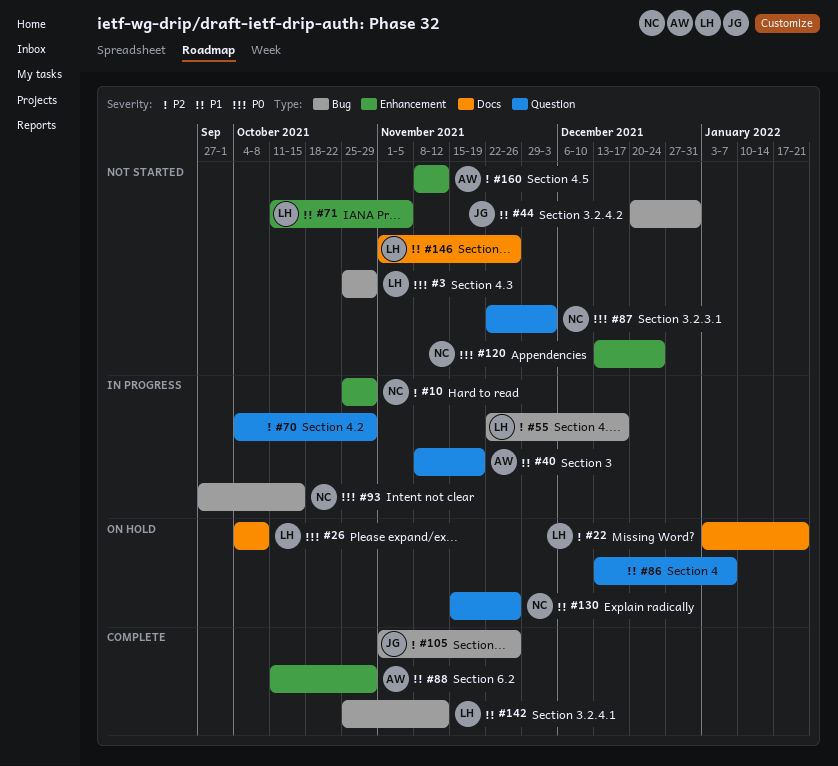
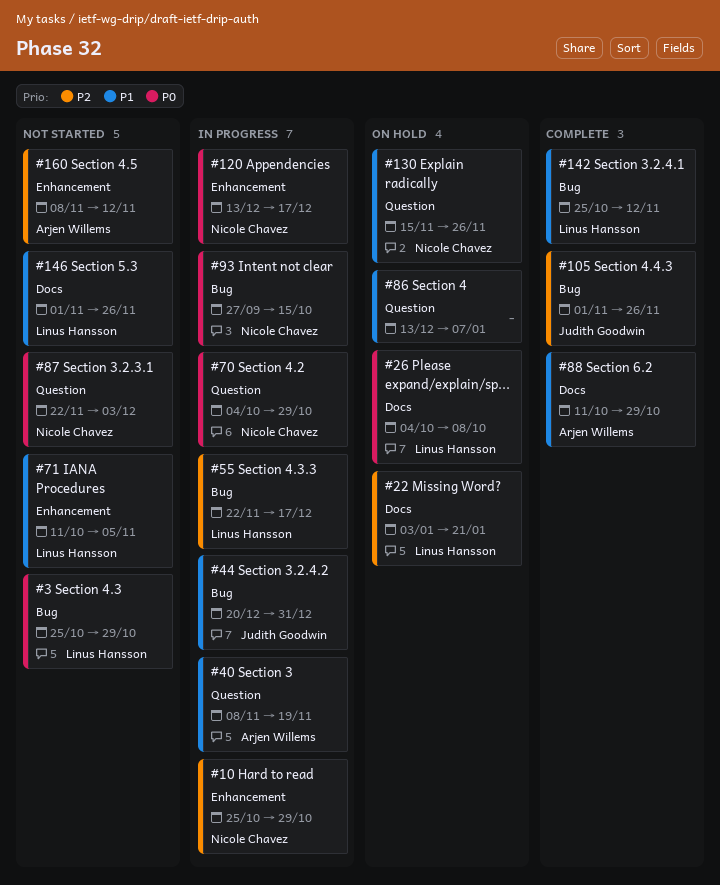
#44, status: Not started -> In progress
#70, owner: none -> Nicole Chavez
#70, priority: P2 -> P0
#88, label: Enhancement -> Docs
#120, status: Not started -> In progress
#120, due: Dec 24 -> Dec 17

